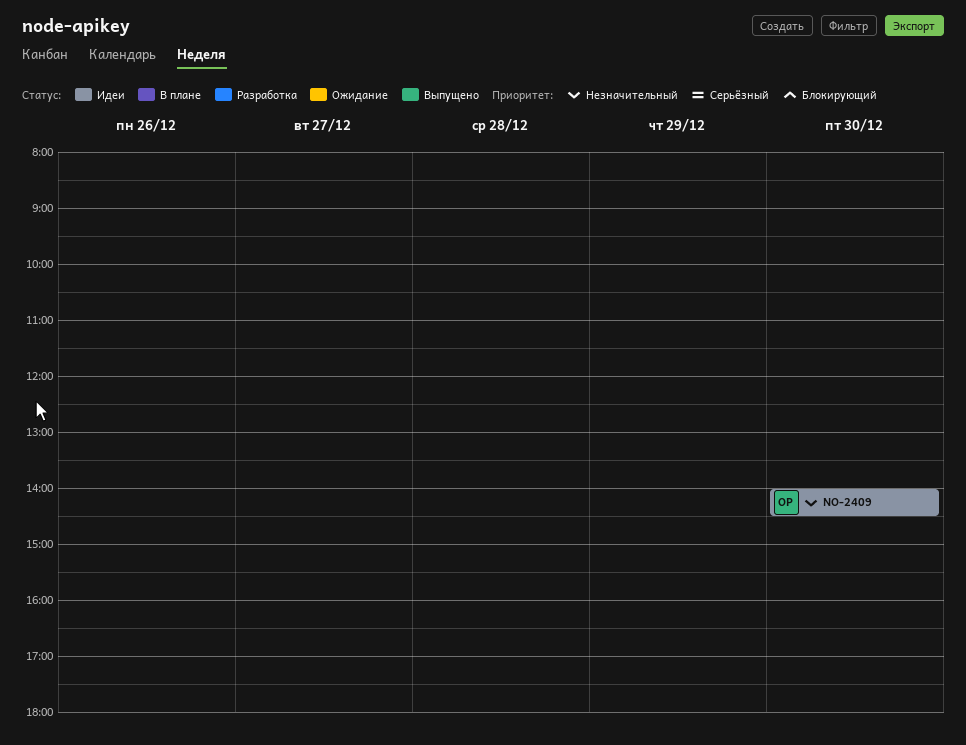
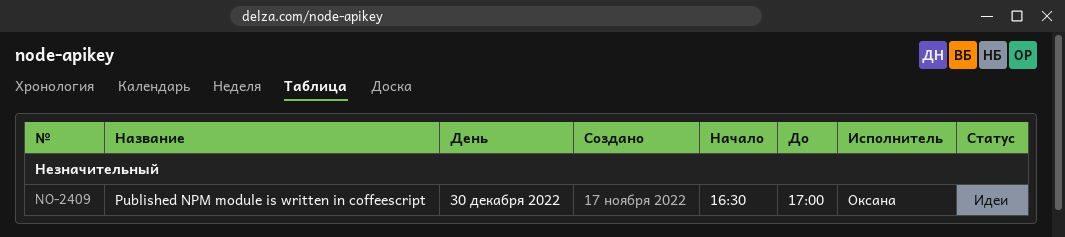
NO-2409, begins: 14:00 -> 16:30
NO-2409, ends: 14:30 -> 17:00

